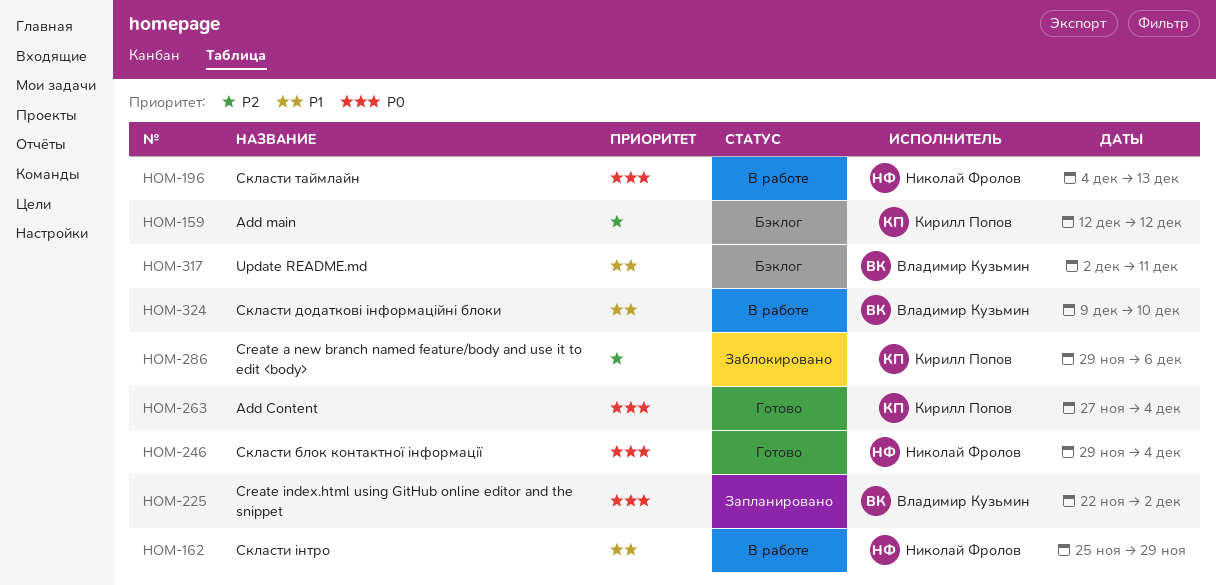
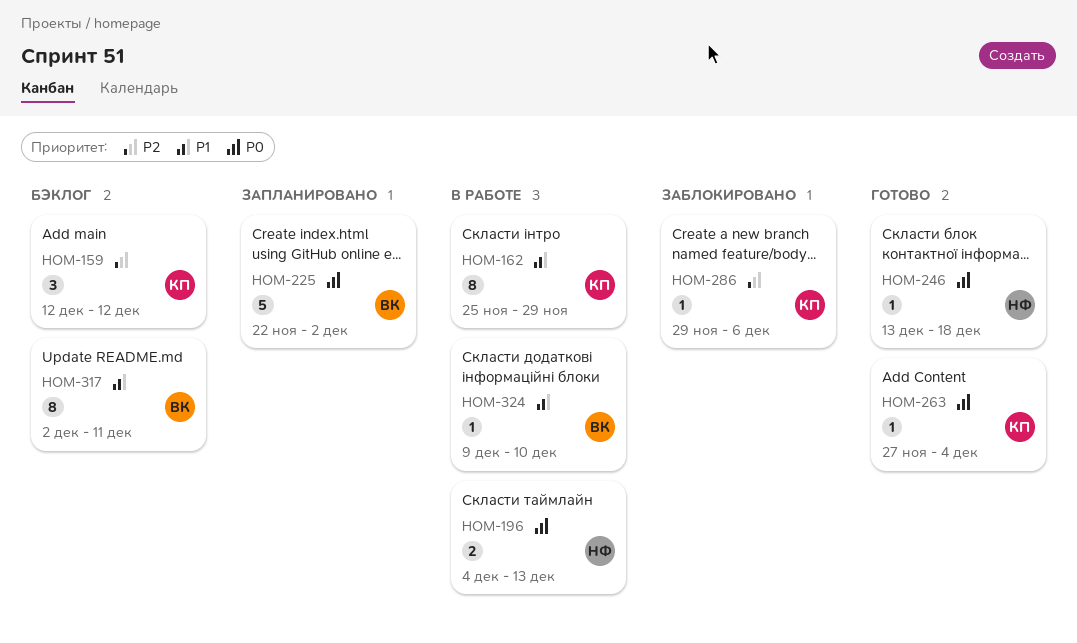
HOM-162, owner: Николай Фролов -> Кирилл Попов
HOM-246, start: Nov 29 -> Dec 13
HOM-246, due: Dec 4 -> Dec 18

